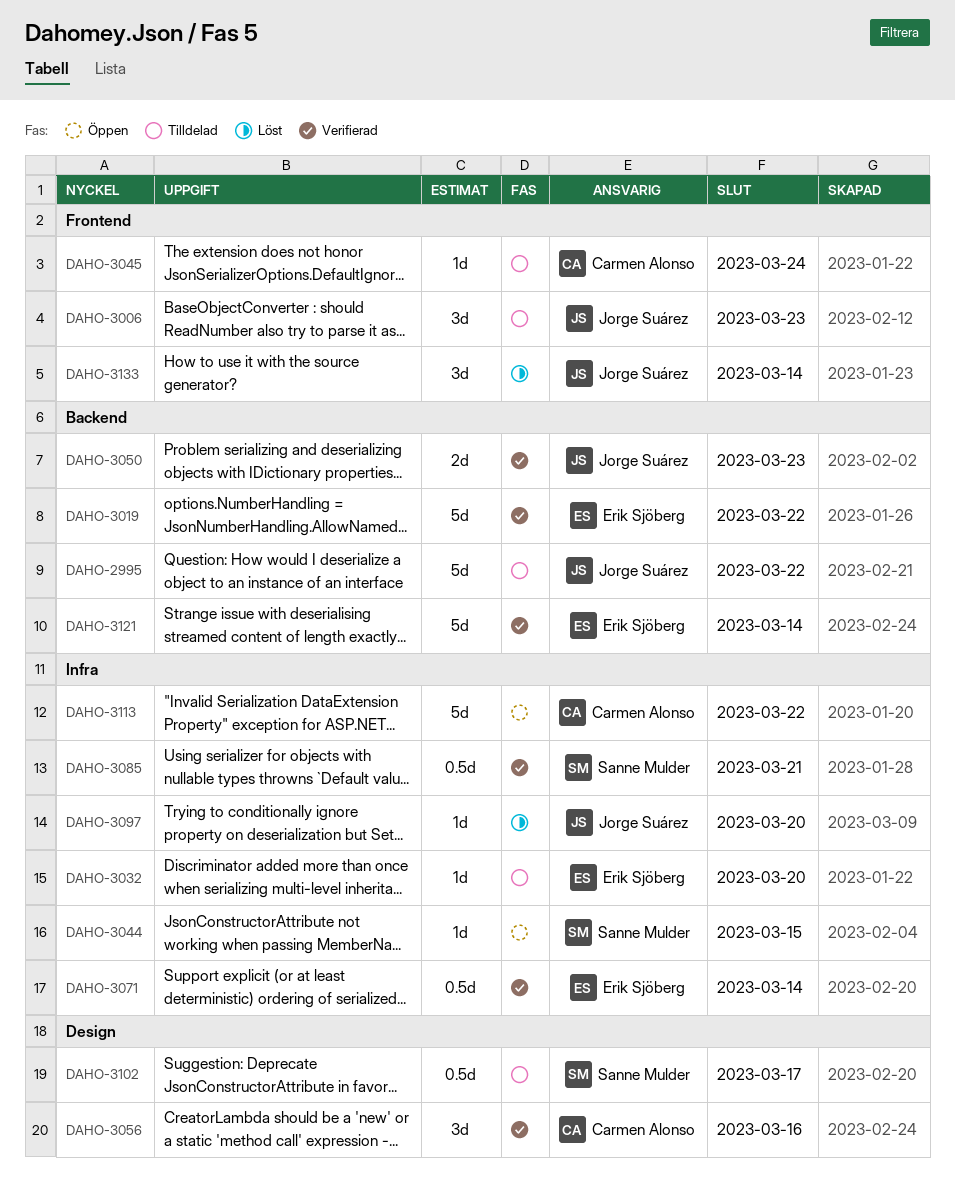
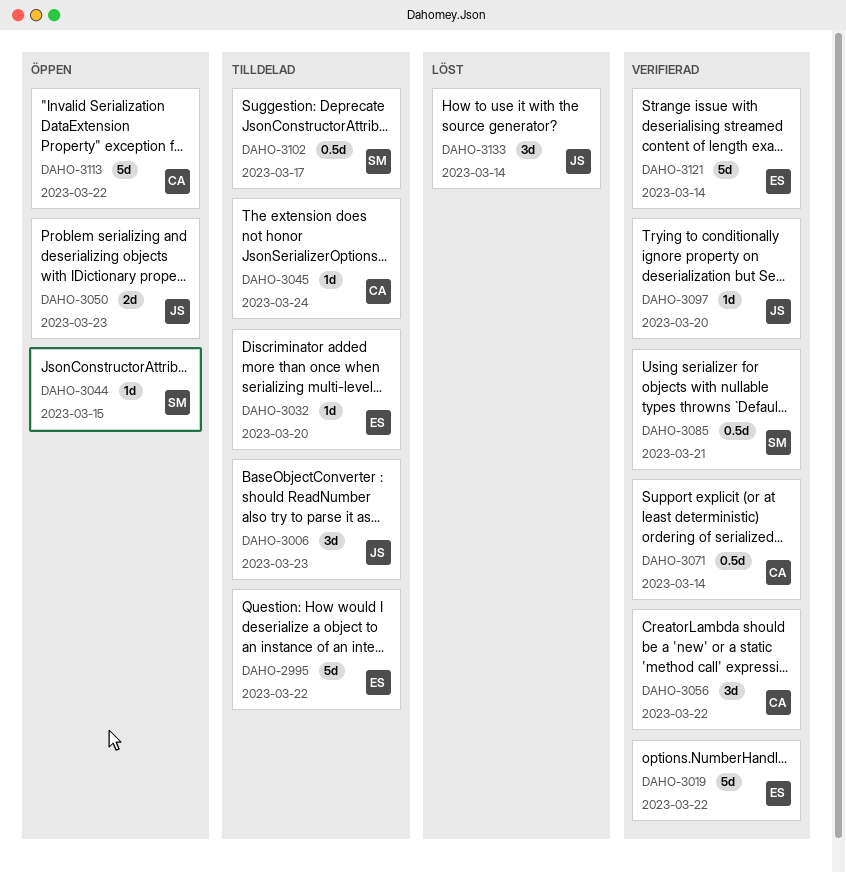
DAHO-2995, owner: Jorge Suárez -> Erik Sjöberg
DAHO-3050, status: Verifierad -> Öppen
DAHO-3056, due: Mar 16 -> Mar 22
DAHO-3071, owner: Erik Sjöberg -> Carmen Alonso
DAHO-3097, status: Löst -> Verifierad

